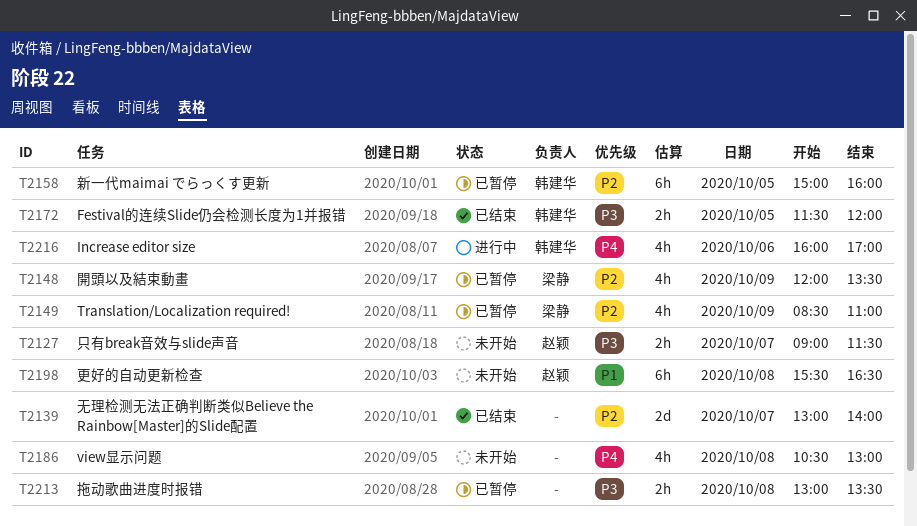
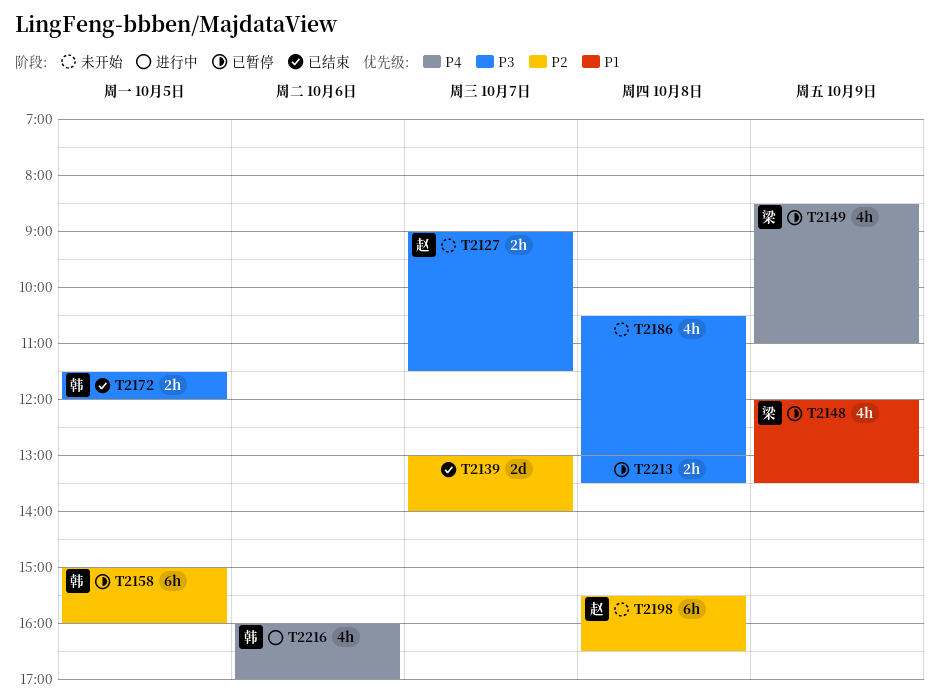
T2148, priority: P2 -> P1
T2149, priority: P2 -> P4
T2186, priority: P4 -> P3
T2198, priority: P1 -> P2

